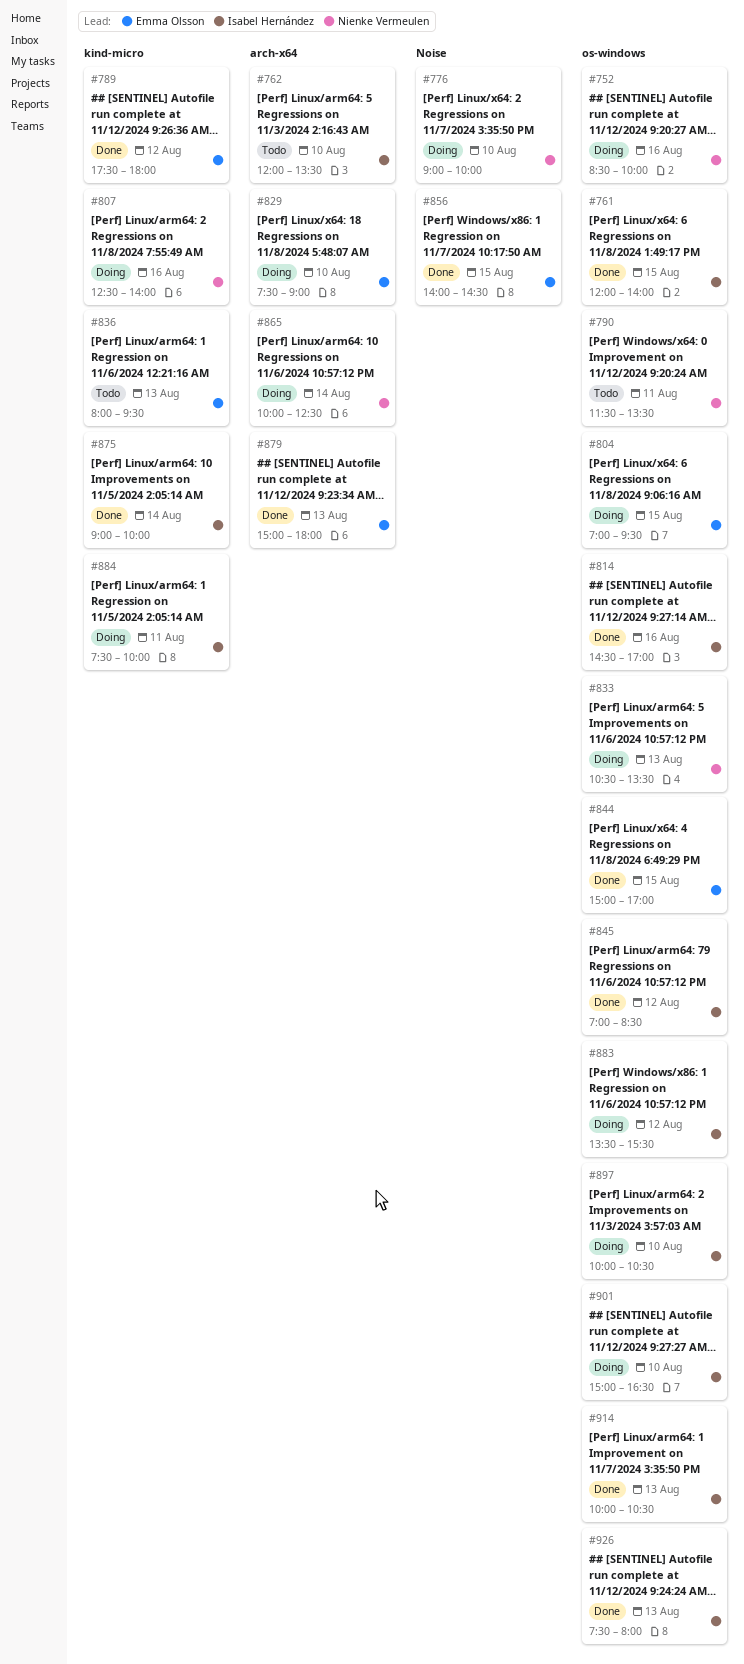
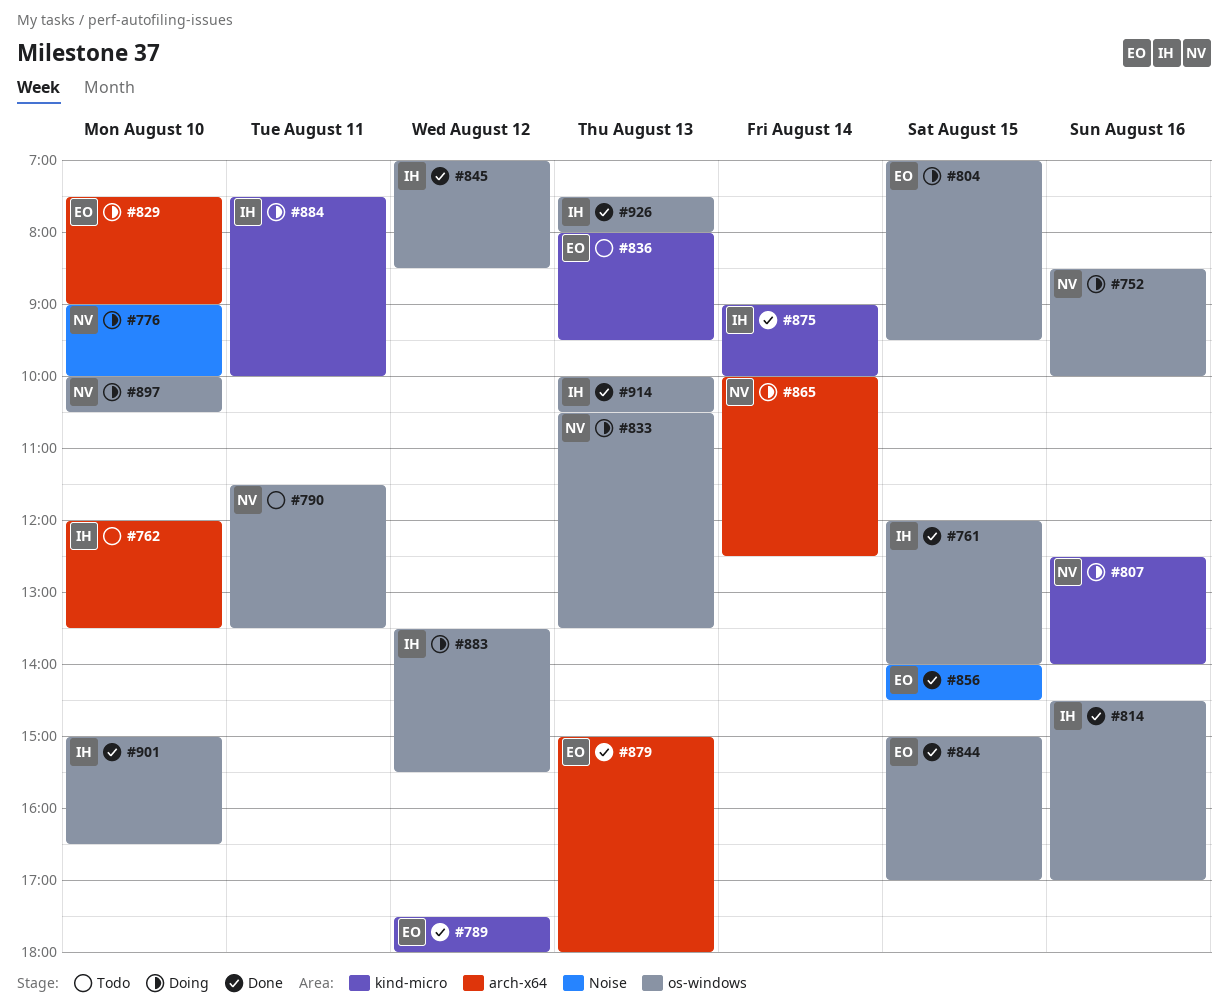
#897, owner: Isabel Hernández -> Nienke Vermeulen
#901, status: Doing -> Done

